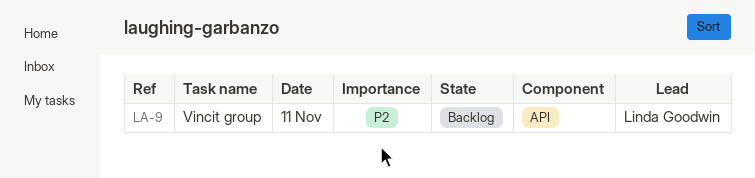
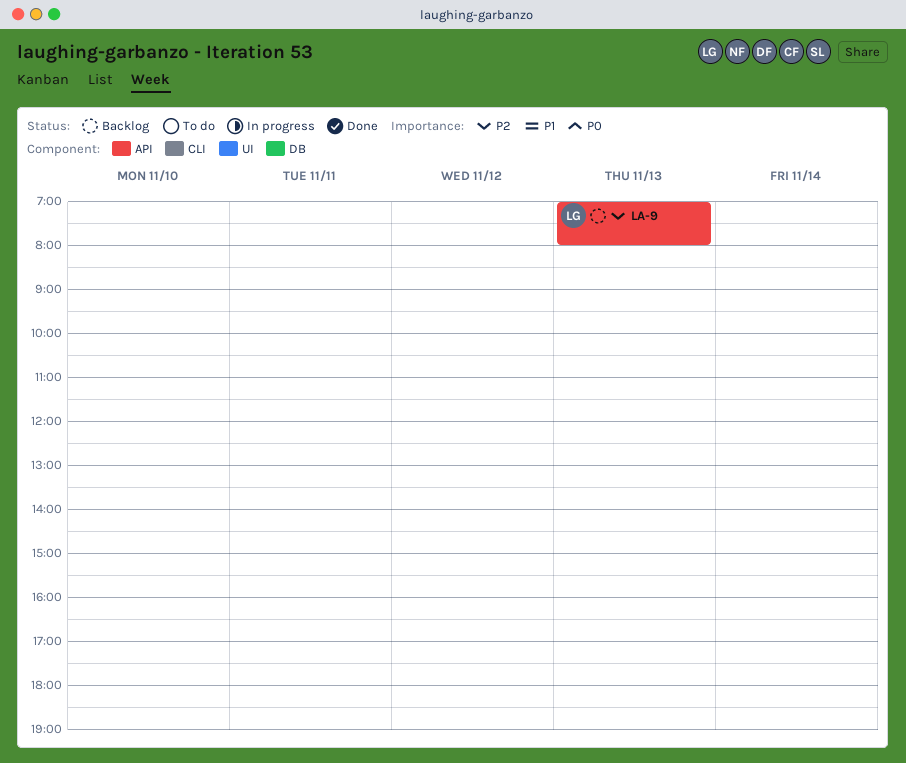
LA-9, day: Nov 11 -> Nov 13

